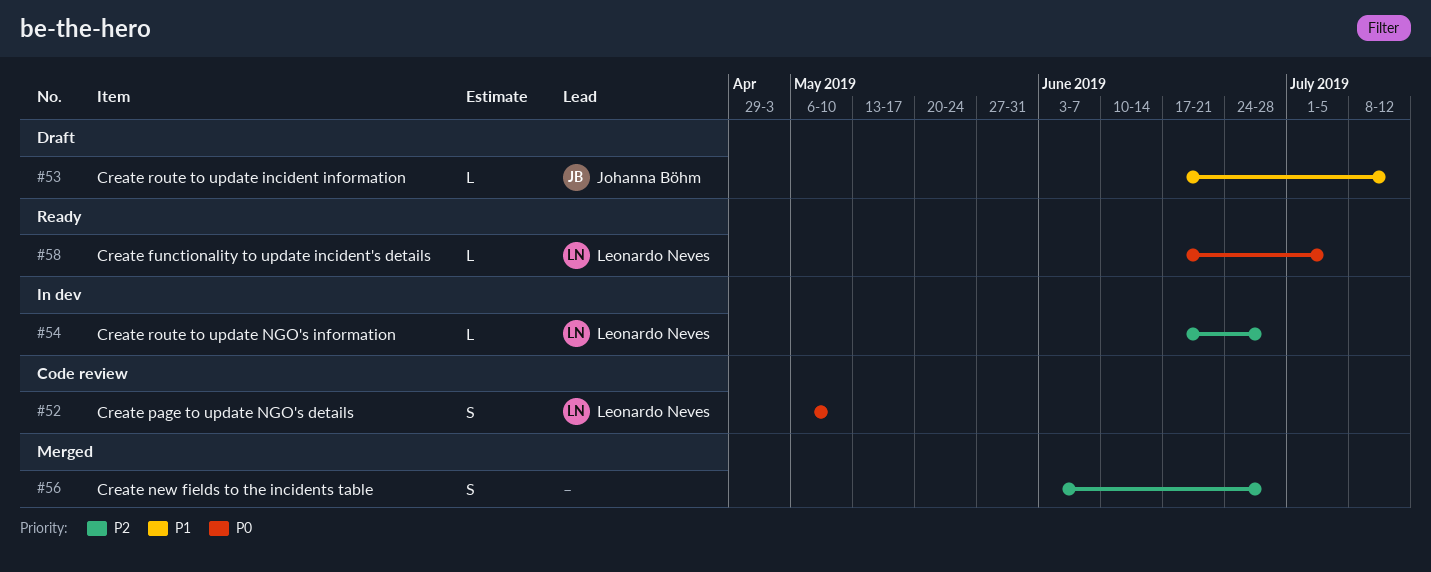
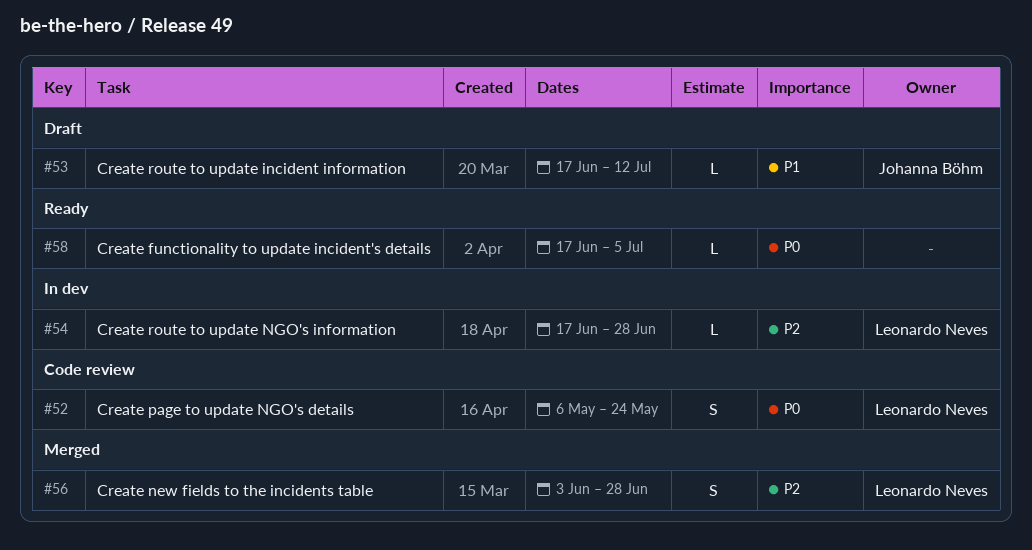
#52, due: May 10 -> May 24
#56, owner: none -> Leonardo Neves
#58, owner: Leonardo Neves -> none

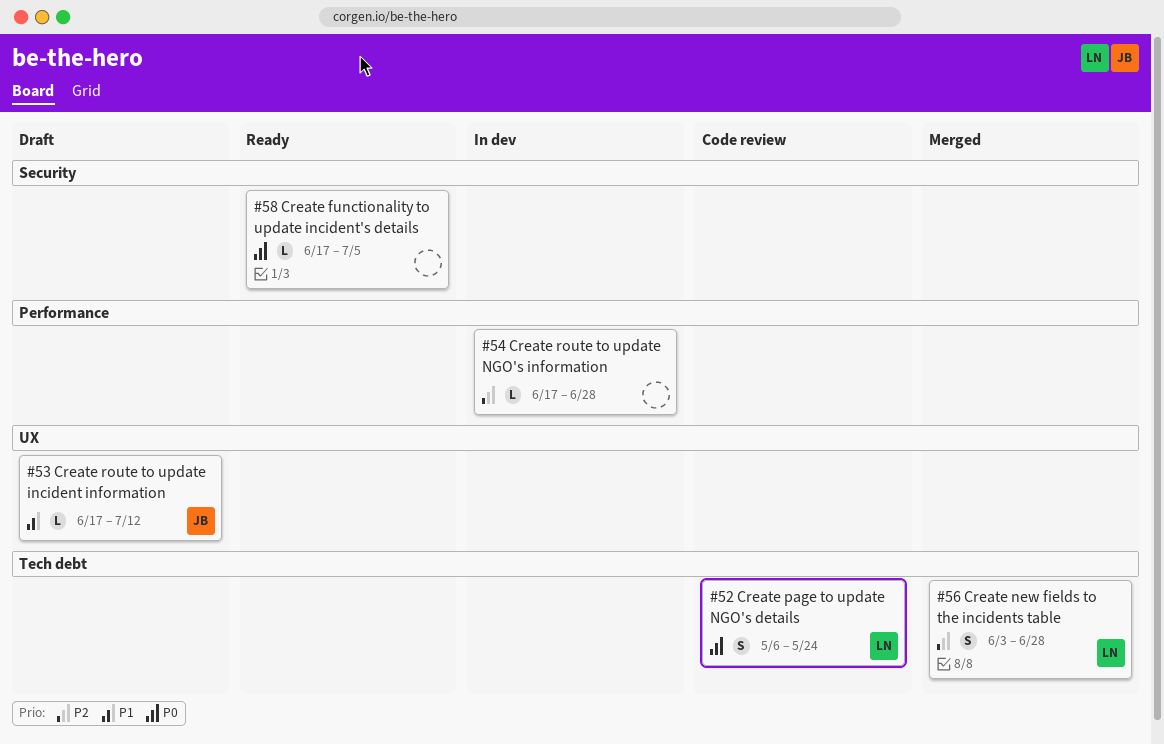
#54, owner: Leonardo Neves -> none

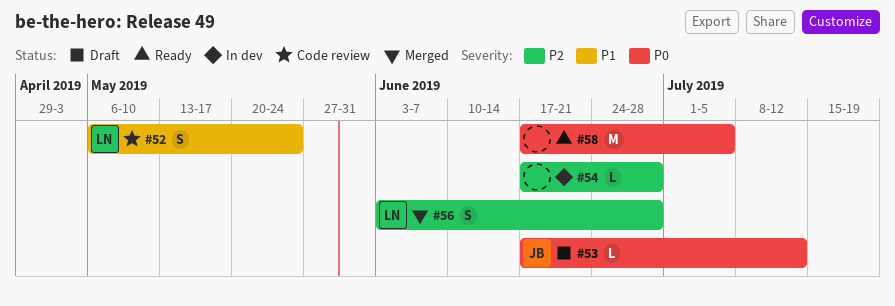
#52, priority: P0 -> P1
#53, priority: P1 -> P0
#58, estimate: L -> M

